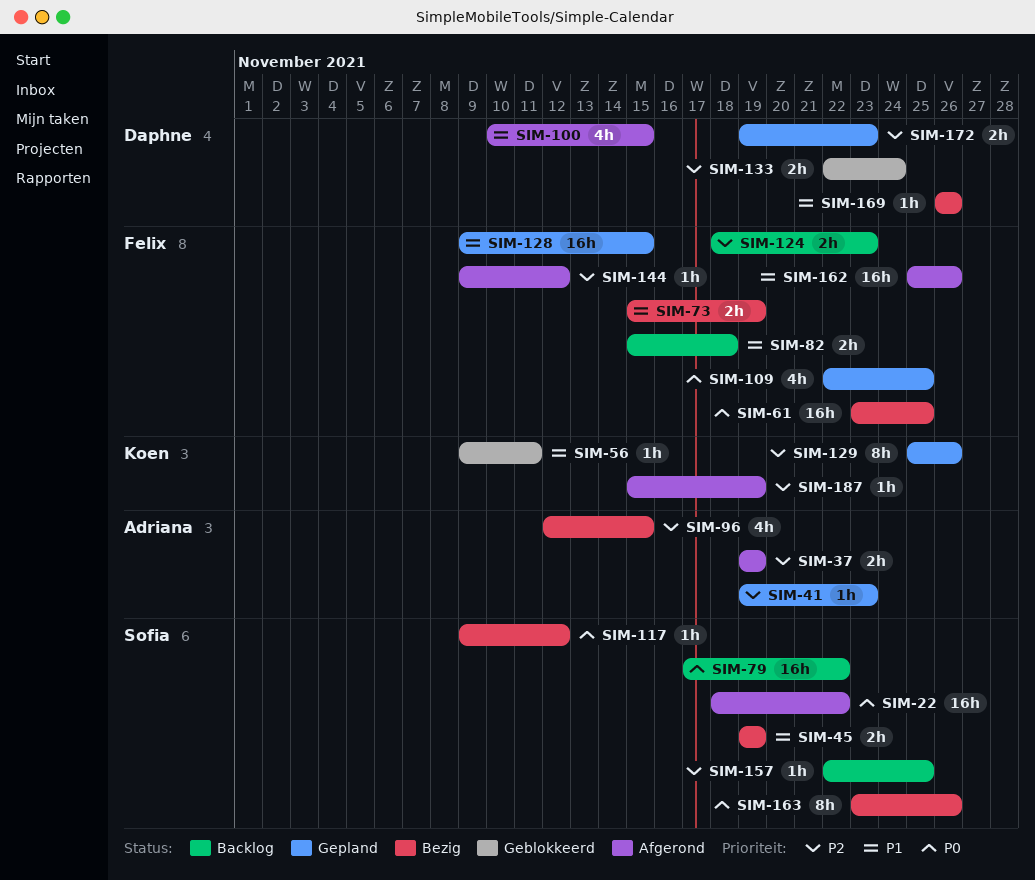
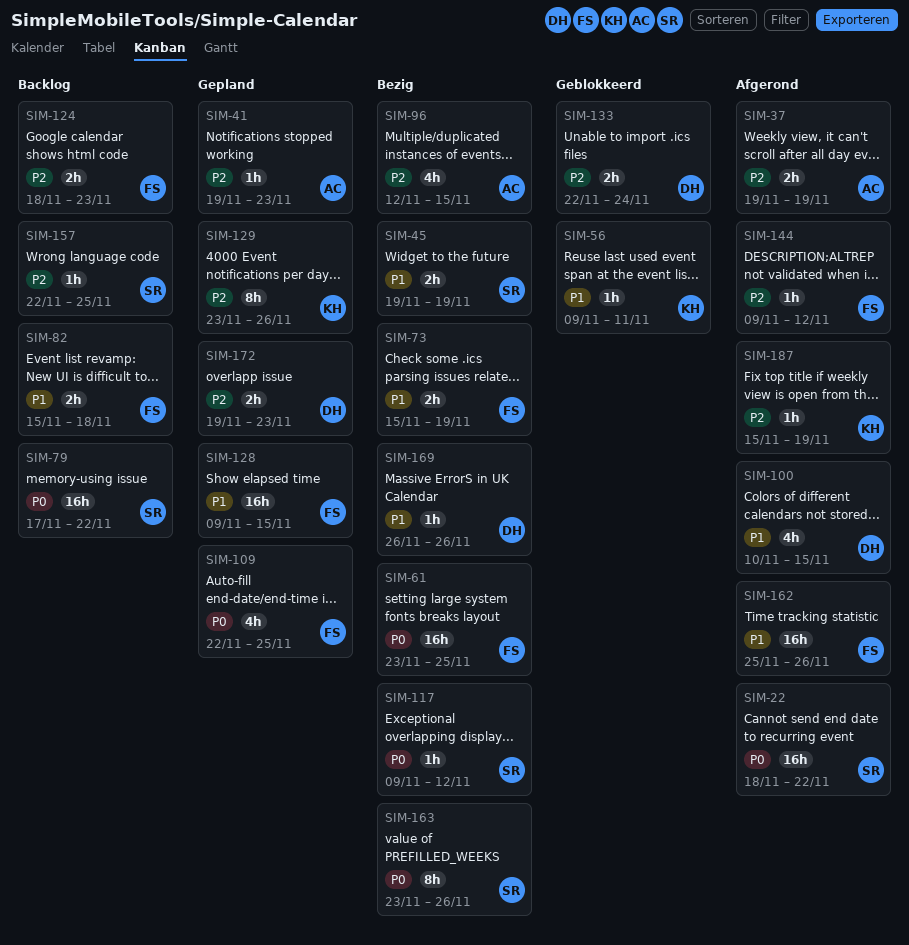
SIM-129, start: Nov 25 -> Nov 23

